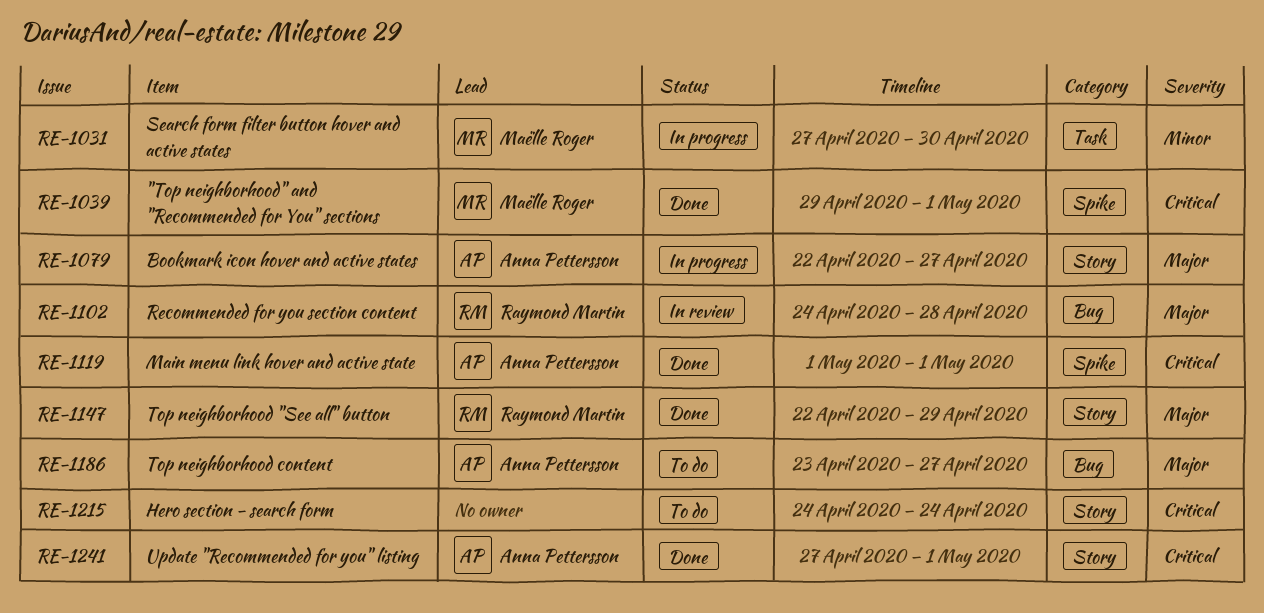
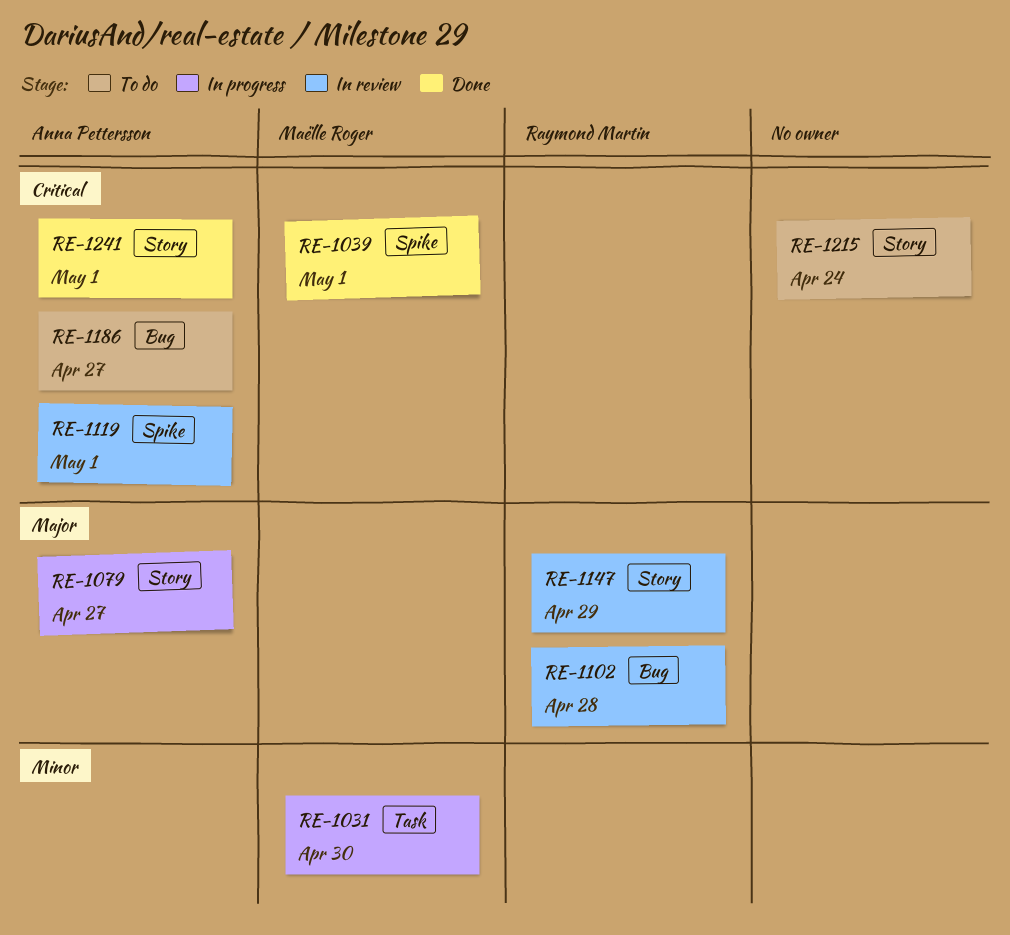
RE-1119, status: Done -> In review
RE-1147, status: Done -> In review
RE-1186, priority: Major -> Critical

